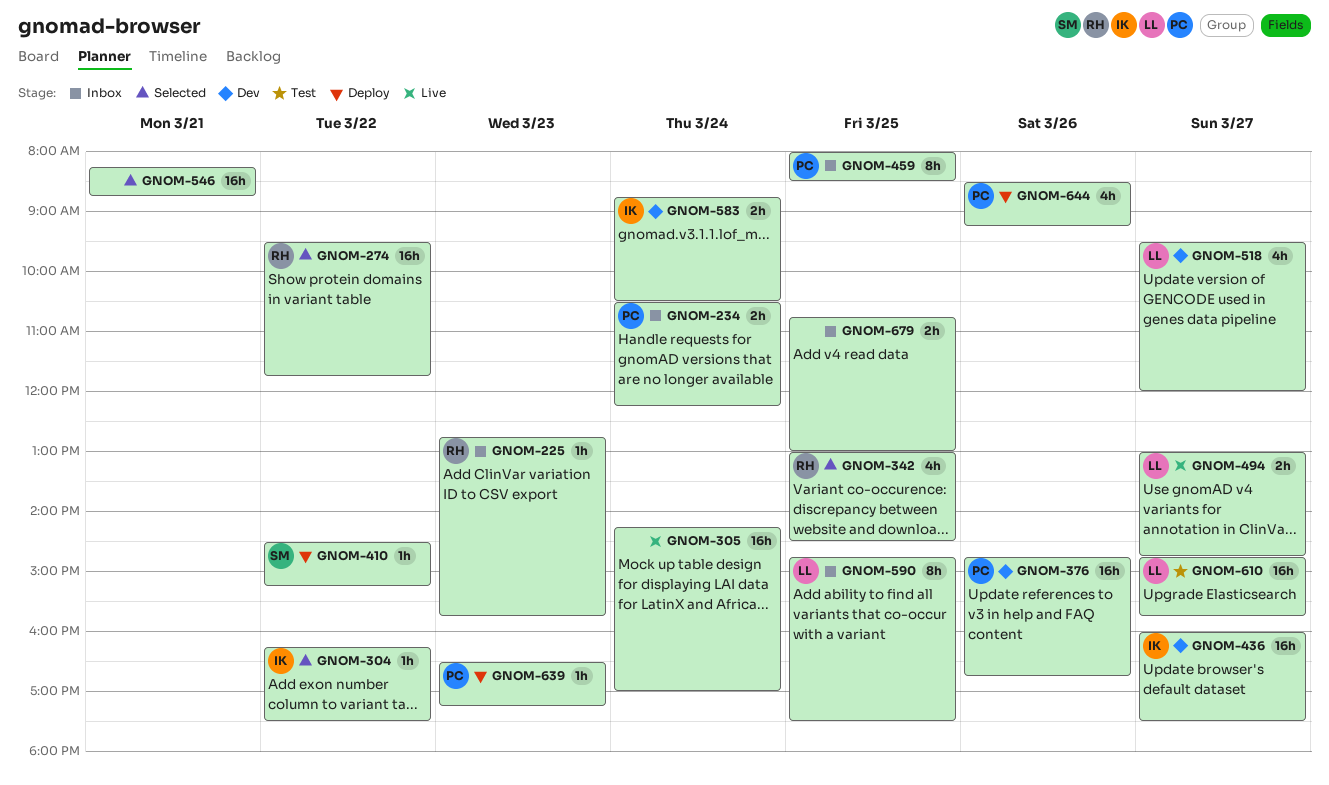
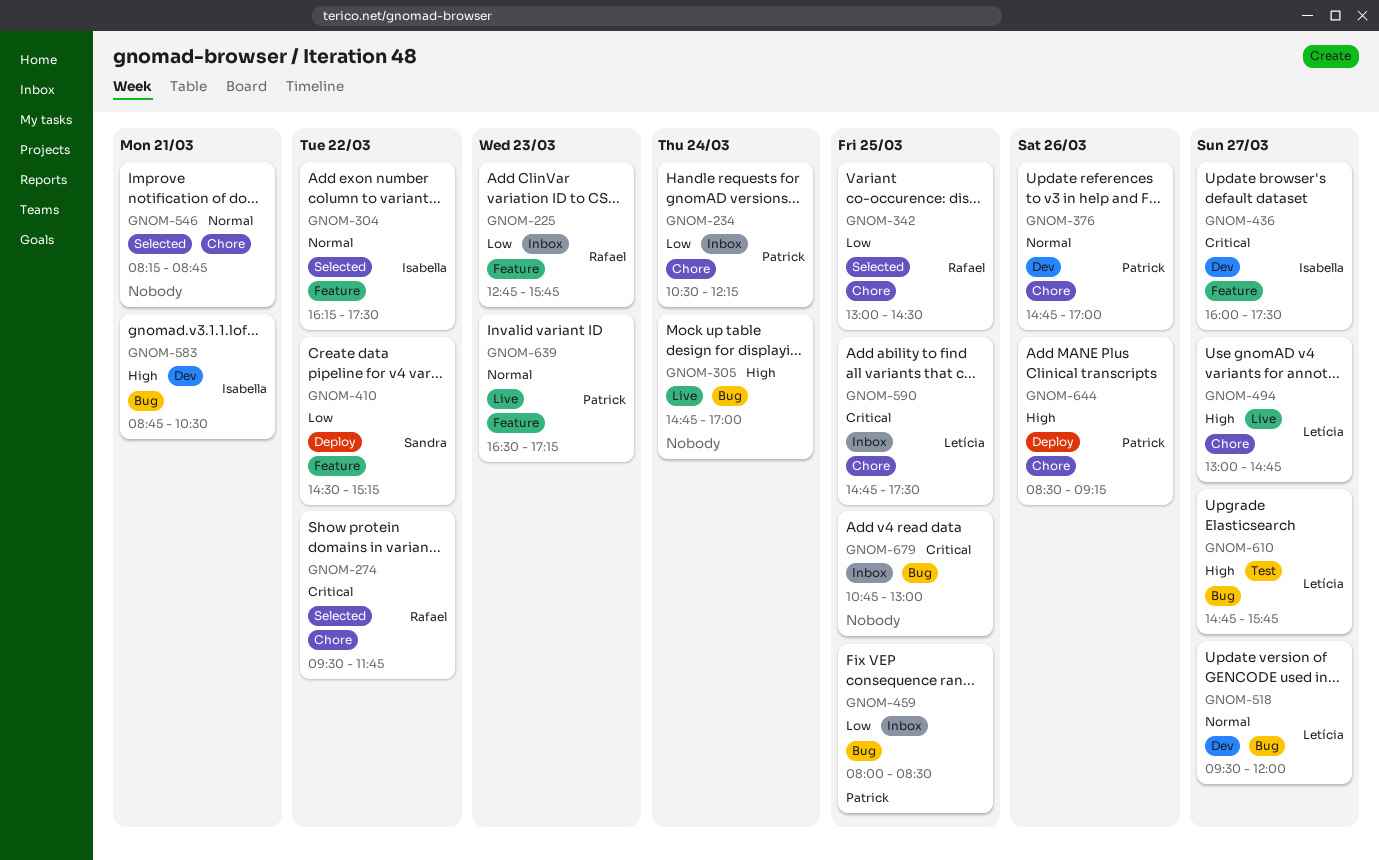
GNOM-305, begins: 14:15 -> 14:45
GNOM-376, ends: 16:45 -> 17:00
GNOM-583, day: Mar 24 -> Mar 21
GNOM-639, status: Deploy -> Live

